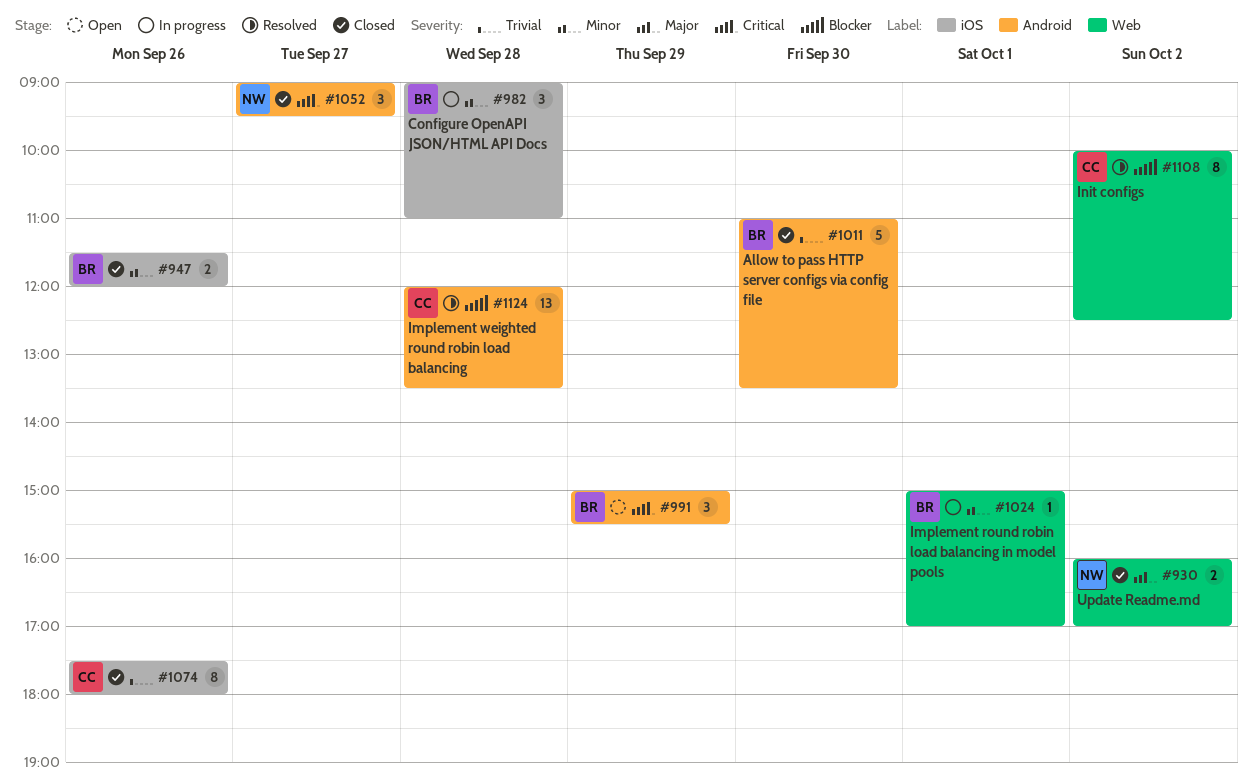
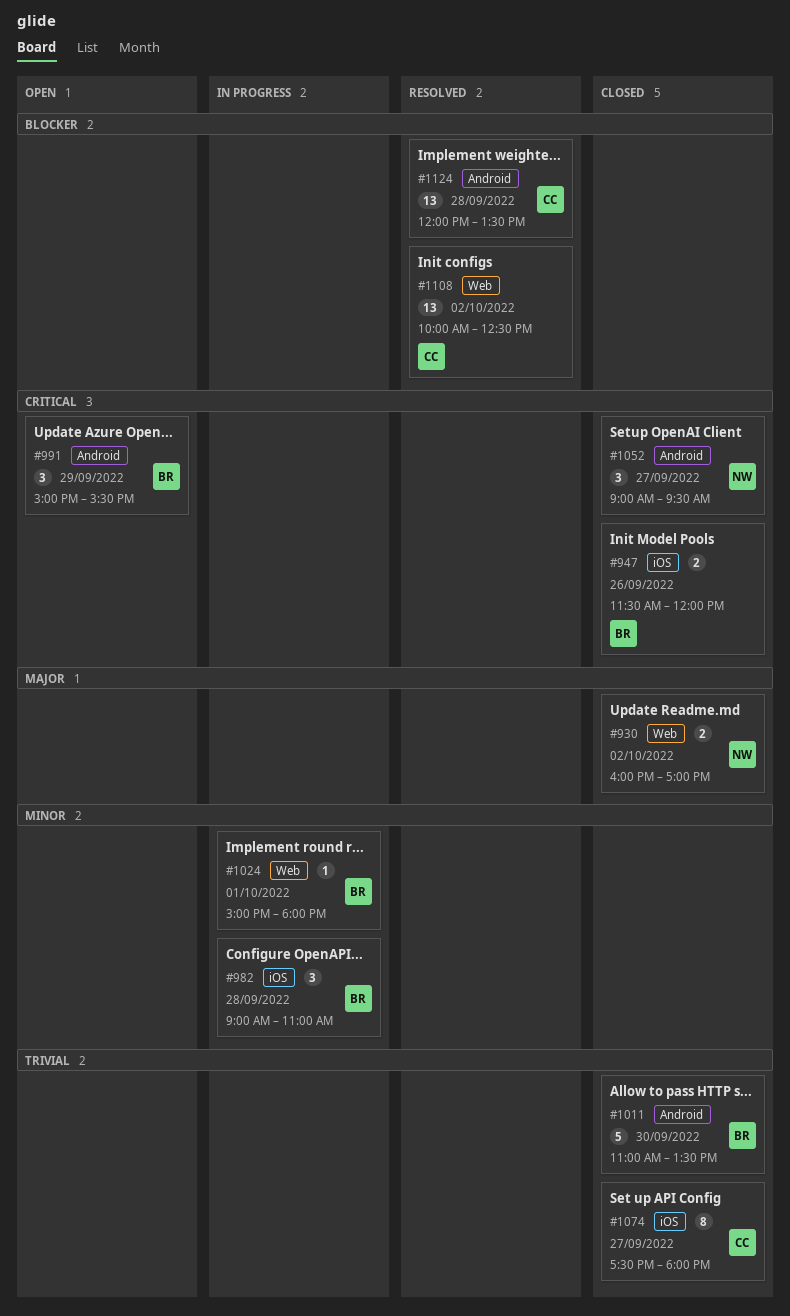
#947, priority: Minor -> Critical
#1024, ends: 17:00 -> 18:00
#1074, day: Sep 26 -> Sep 27
#1108, estimate: 8 -> 13

